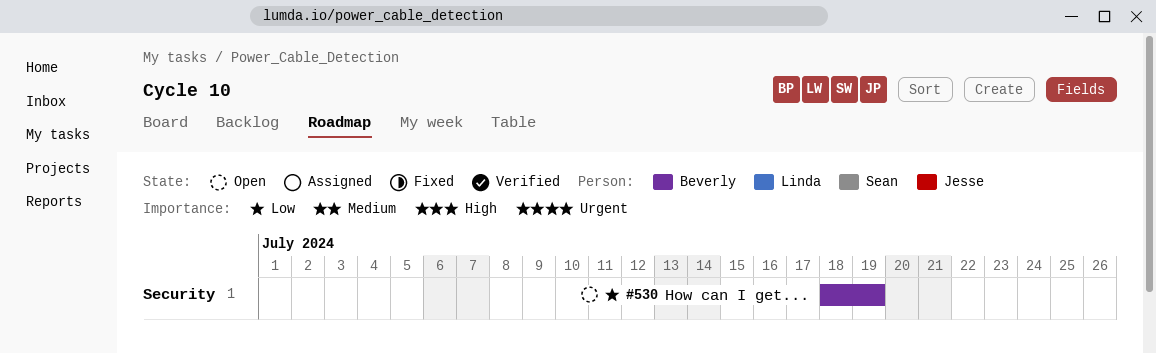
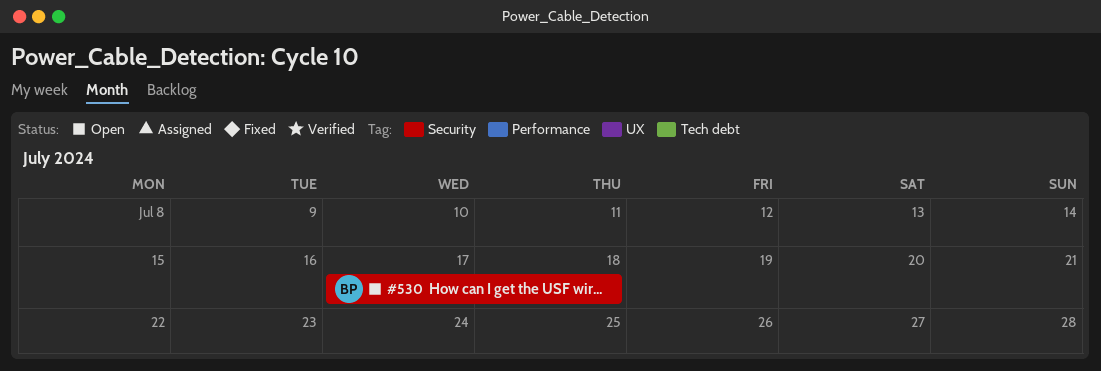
#530, start: Jul 18 -> Jul 17
#530, due: Jul 19 -> Jul 18

